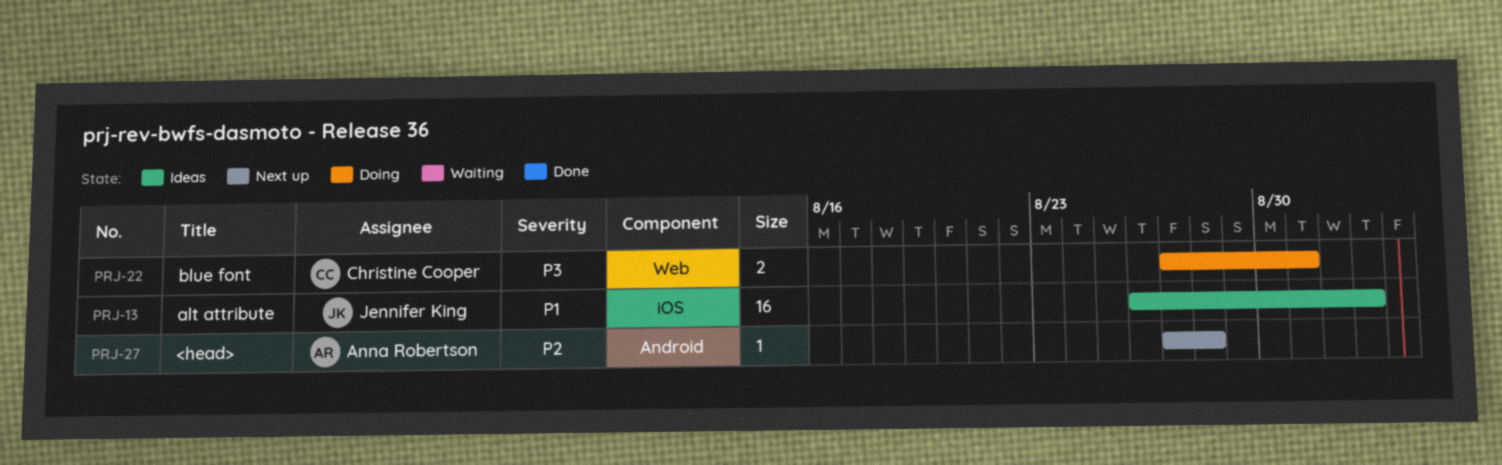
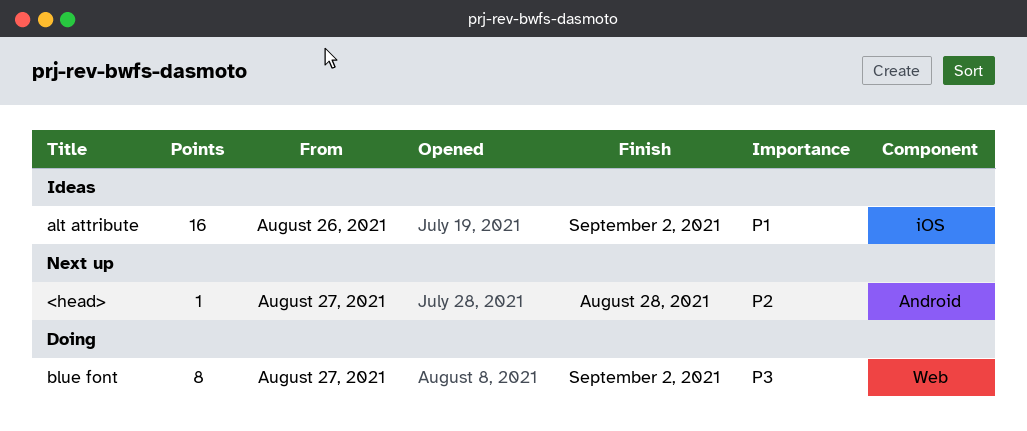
blue font, estimate: 2 -> 8
blue font, due: Aug 31 -> Sep 2

